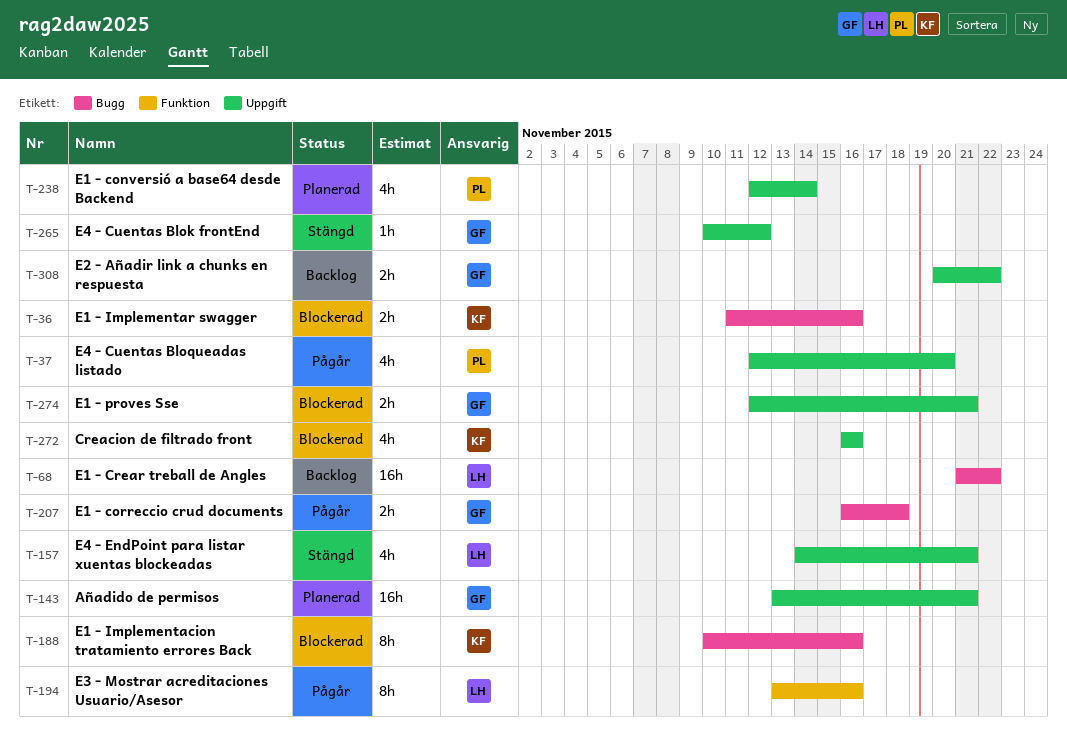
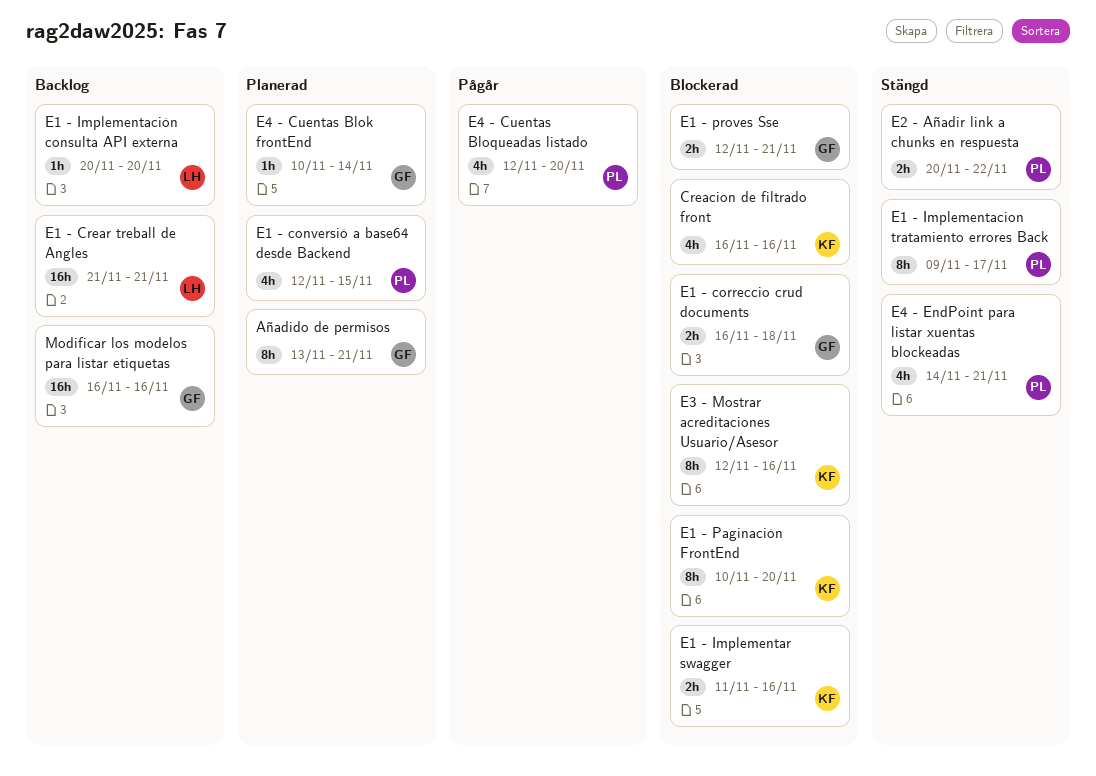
Añadido de permisos, estimate: 16h -> 8h
E1 - conversió a base64 desde Backend, due: Nov 14 -> Nov 15
E1 - correccio crud documents, status: Pågår -> Blockerad
E1 - Crear treball de Angles, due: Nov 22 -> Nov 21
E1 - Implementacion tratamiento errores Back, status: Blockerad -> Stängd
E1 - Implementacion tratamiento errores Back, owner: KF -> PL
E1 - Implementacion tratamiento errores Back, start: Nov 10 -> Nov 9
E1 - Implementacion tratamiento errores Back, due: Nov 16 -> Nov 17
E1 - Implementación consulta API externa: none -> present
E1 - Paginación FrontEnd: none -> present
E2 - Añadir link a chunks en respuesta, status: Backlog -> Stängd
E2 - Añadir link a chunks en respuesta, owner: GF -> PL
E3 - Mostrar acreditaciones Usuario/Asesor, status: Pågår -> Blockerad
E3 - Mostrar acreditaciones Usuario/Asesor, owner: LH -> KF
E3 - Mostrar acreditaciones Usuario/Asesor, start: Nov 13 -> Nov 12
E4 - Cuentas Blok frontEnd, status: Stängd -> Planerad
E4 - Cuentas Blok frontEnd, due: Nov 12 -> Nov 14
E4 - EndPoint para listar xuentas blockeadas, owner: LH -> PL
Modificar los modelos para listar etiquetas: none -> present

